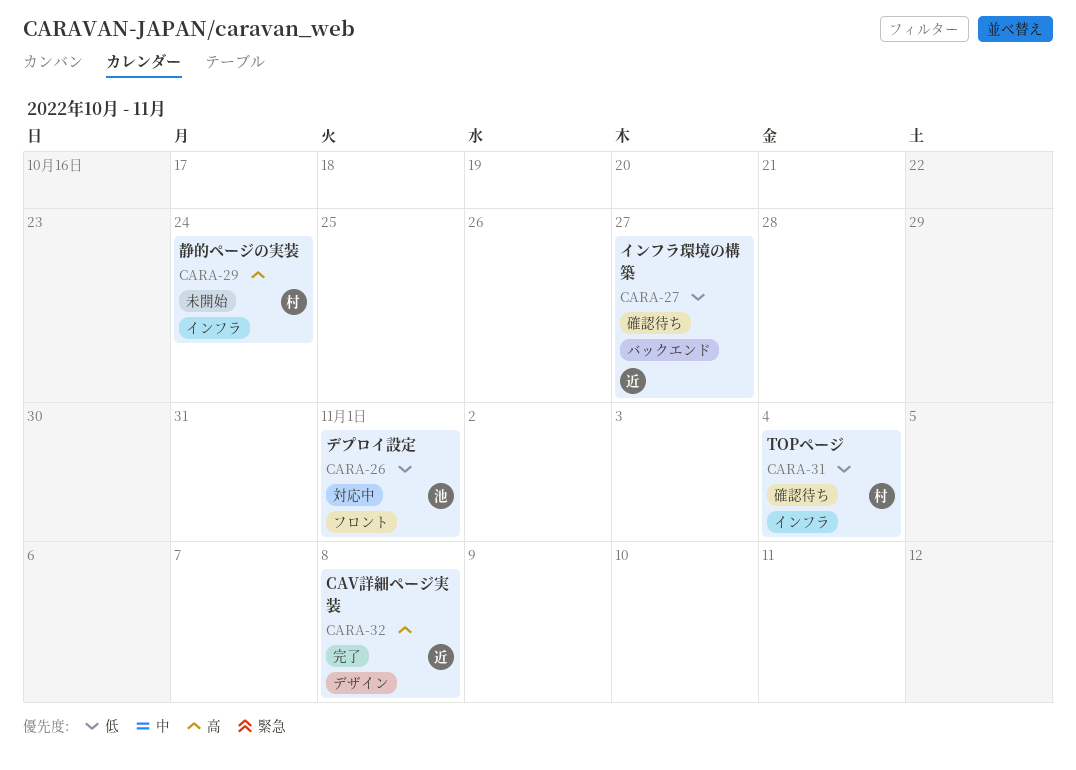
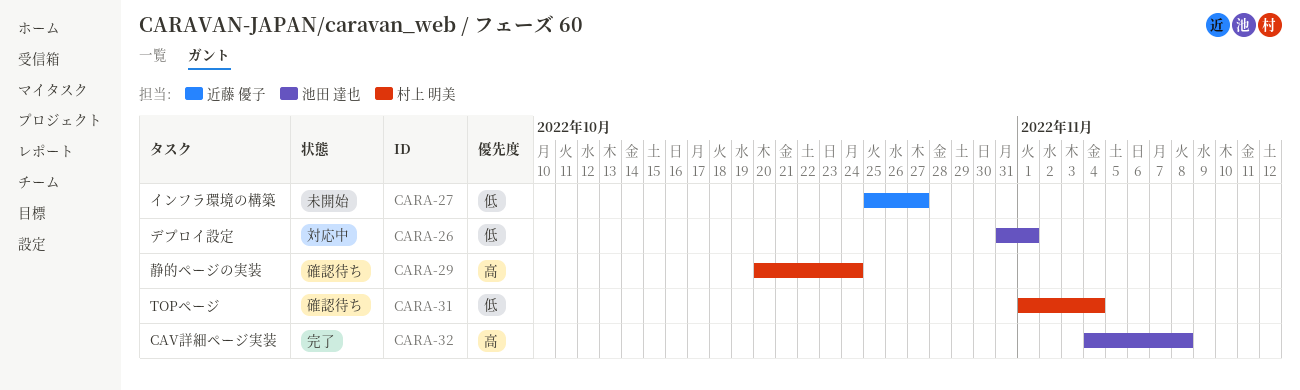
CARA-27, status: 確認待ち -> 未開始
CARA-29, status: 未開始 -> 確認待ち
CARA-32, owner: 近藤 優子 -> 池田 達也

